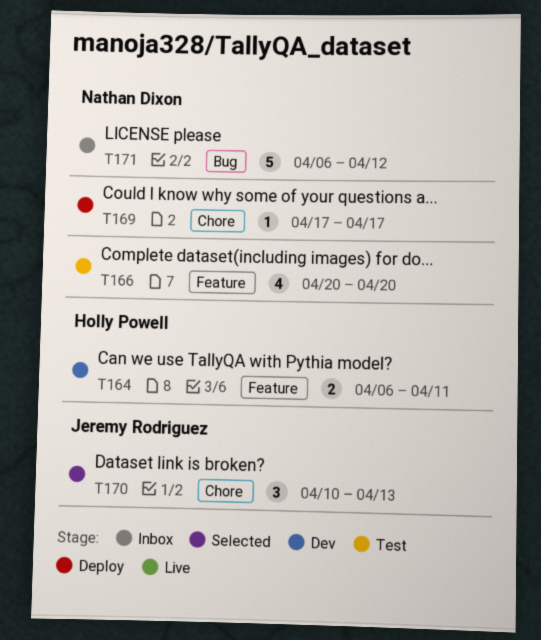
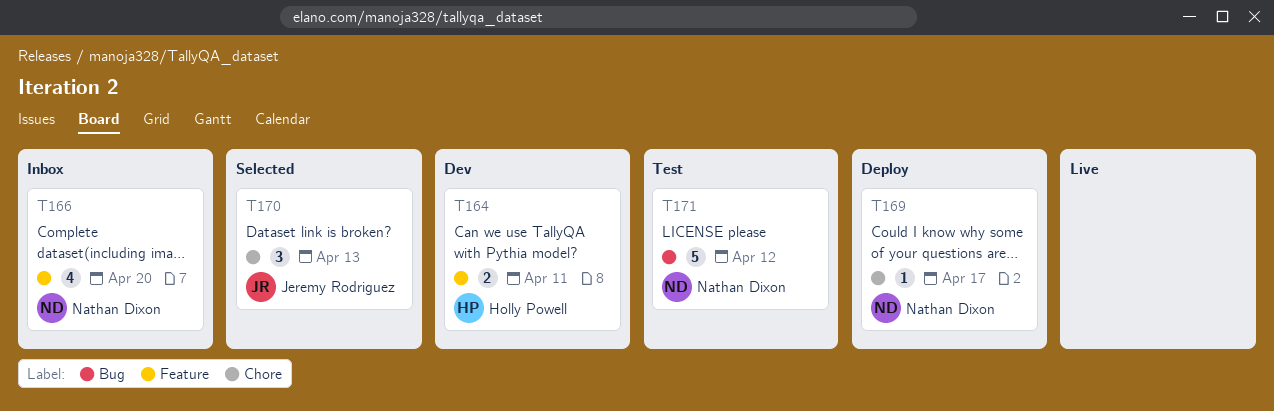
T166, status: Test -> Inbox
T171, status: Inbox -> Test

